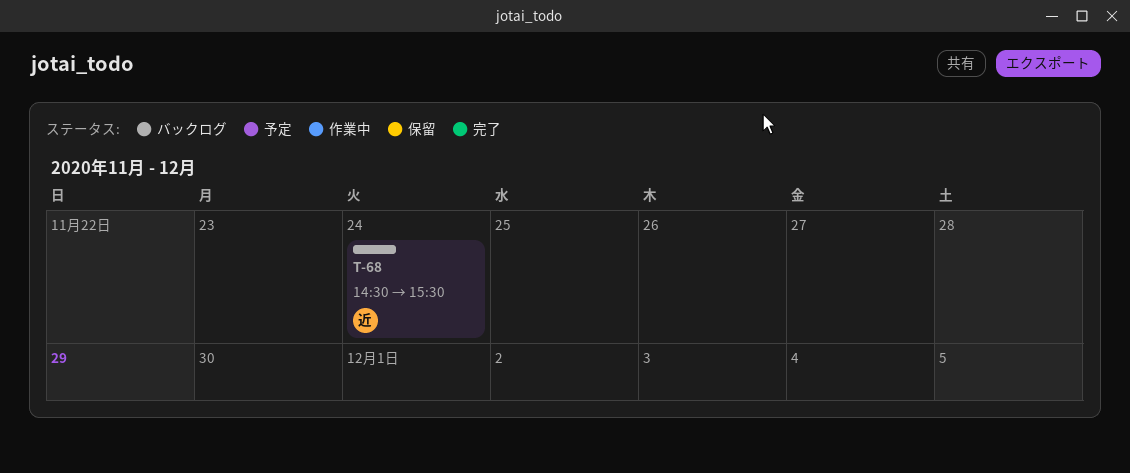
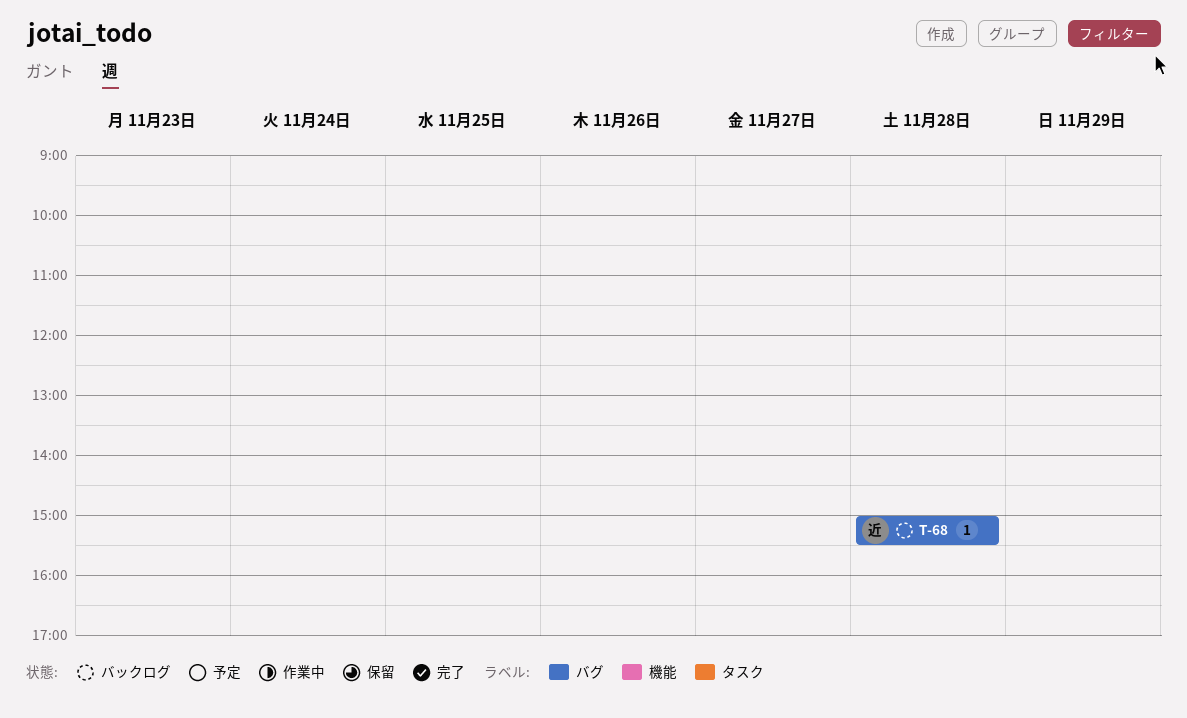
T-68, day: Nov 24 -> Nov 28
T-68, begins: 14:30 -> 15:00

